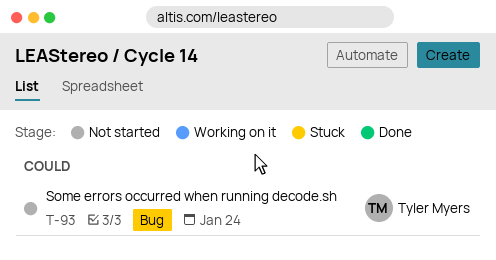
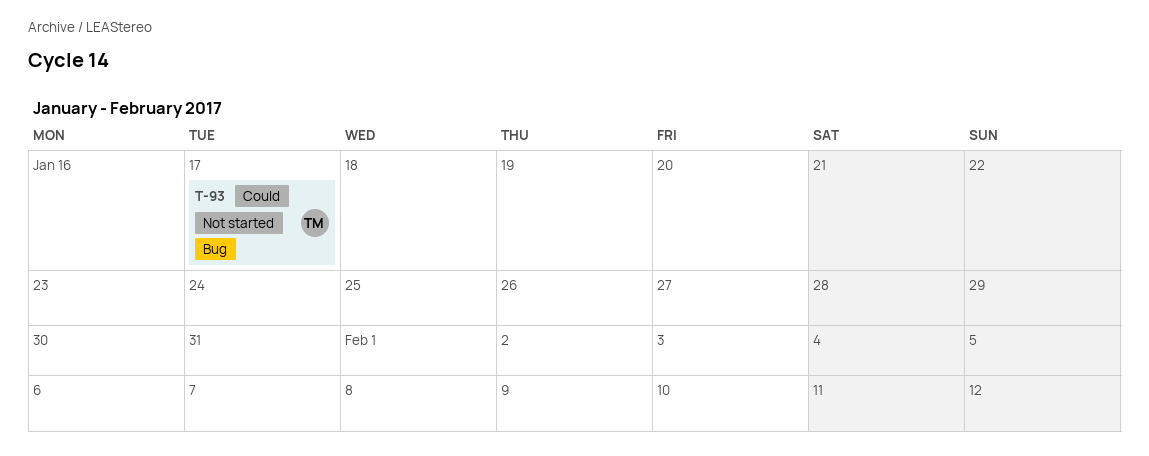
T-93, due: Jan 24 -> Jan 17

